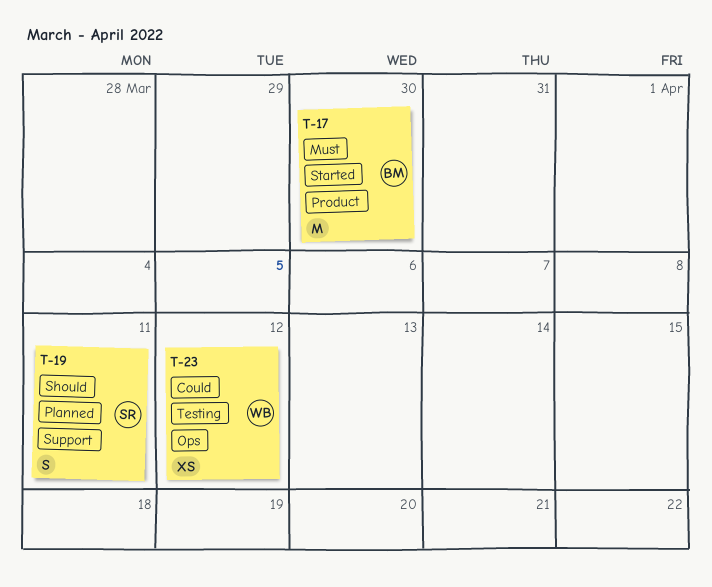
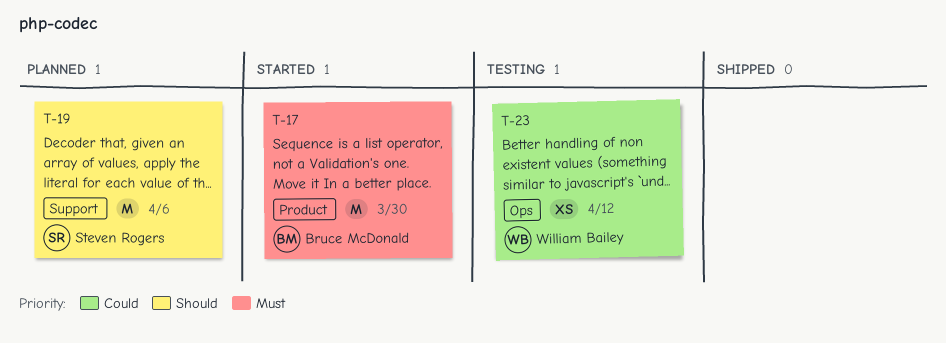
T-19, estimate: S -> M
T-19, due: Apr 11 -> Apr 6

